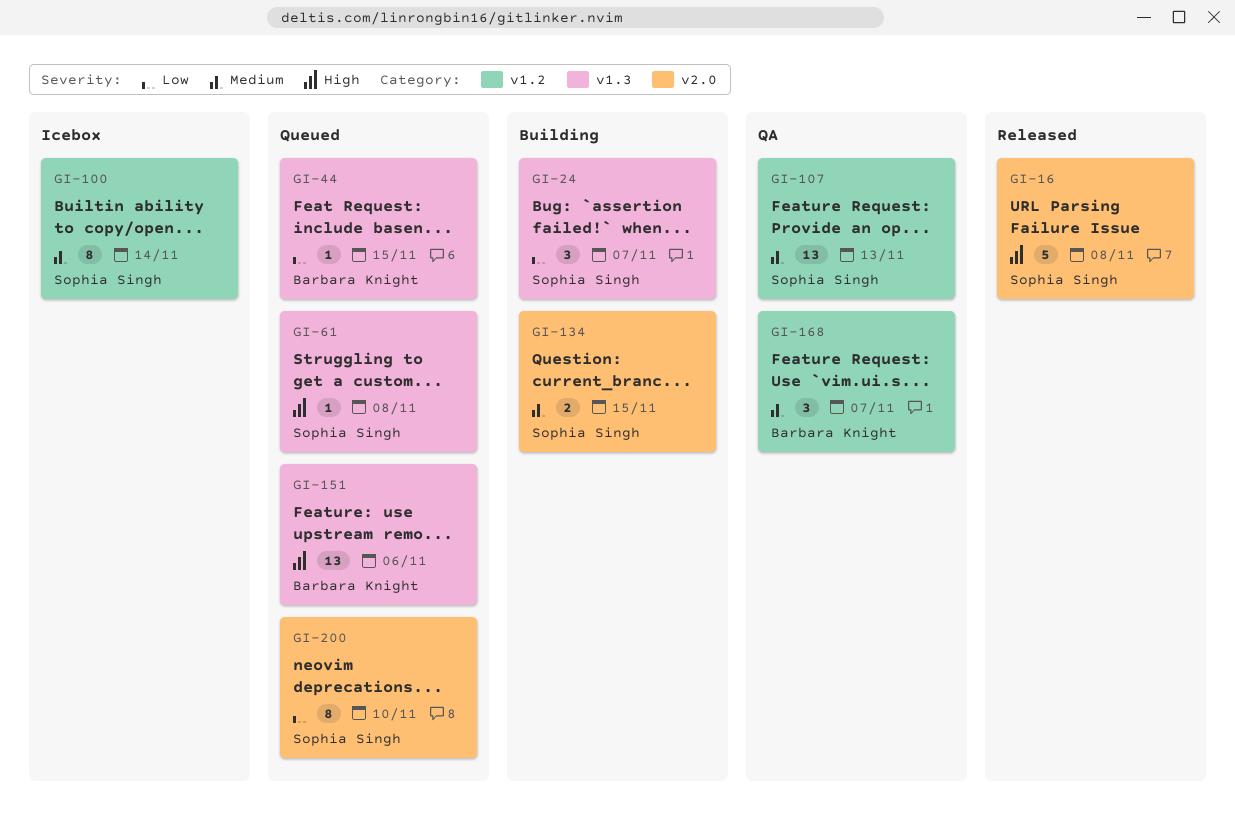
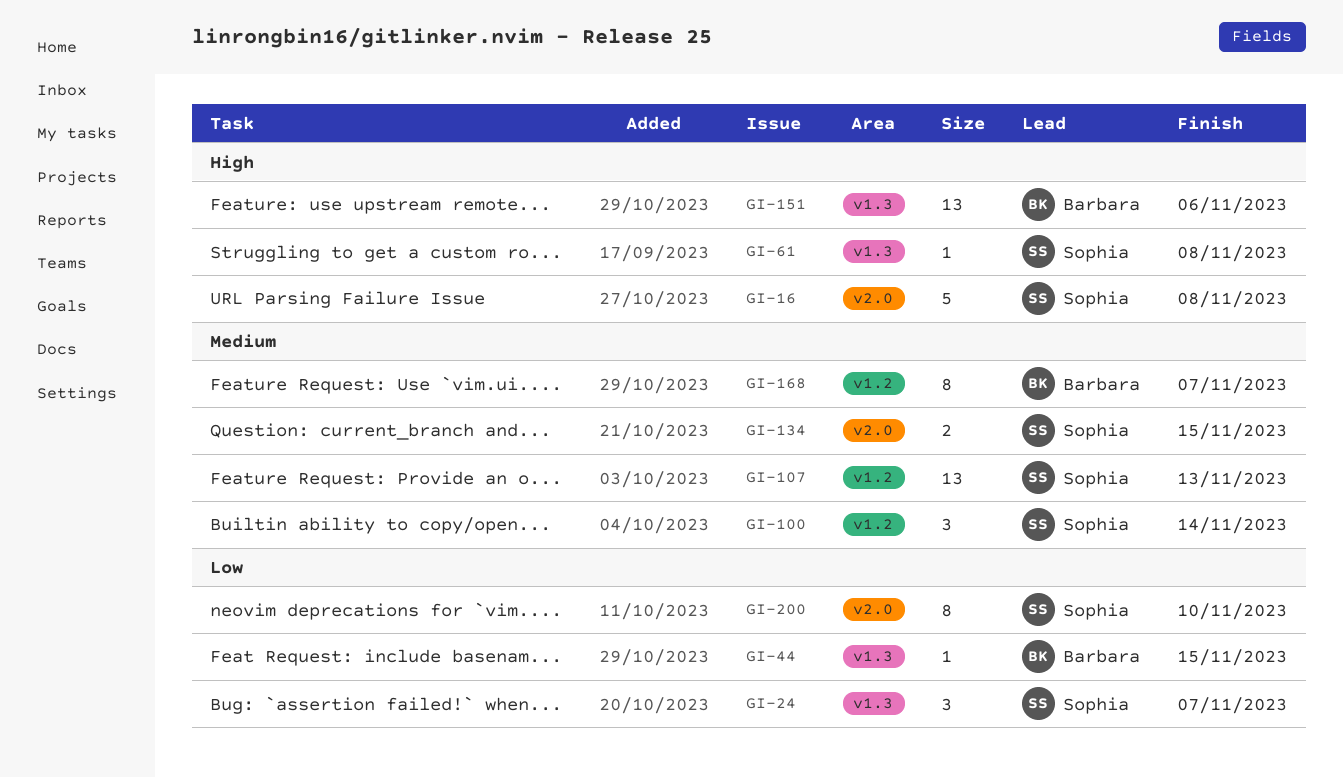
GI-100, estimate: 8 -> 3
GI-168, estimate: 3 -> 8

